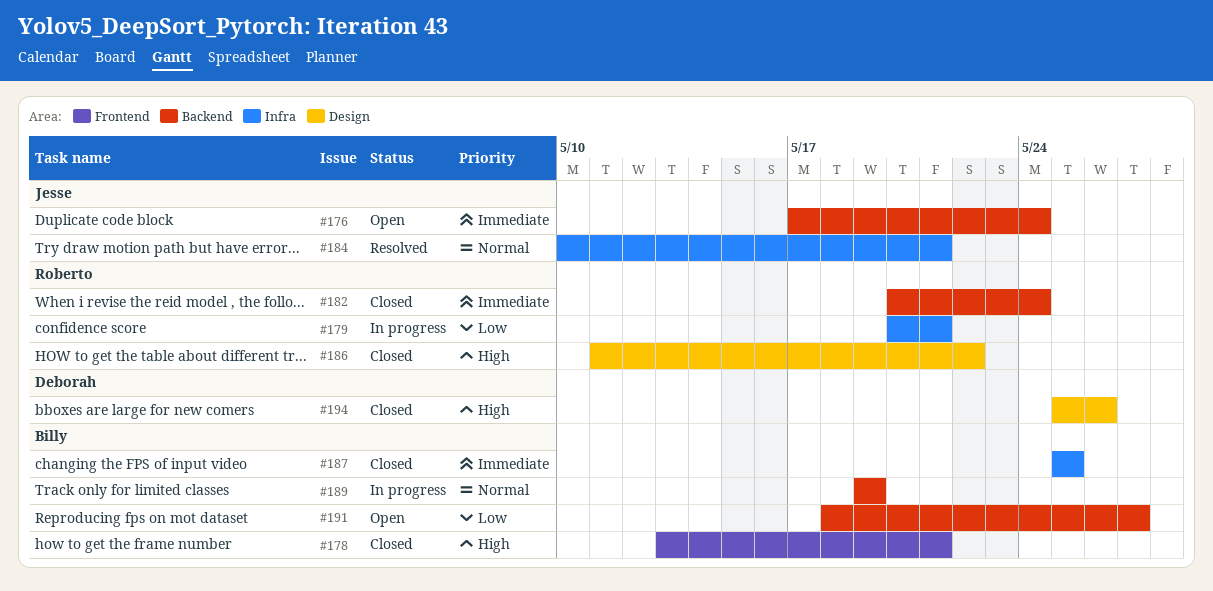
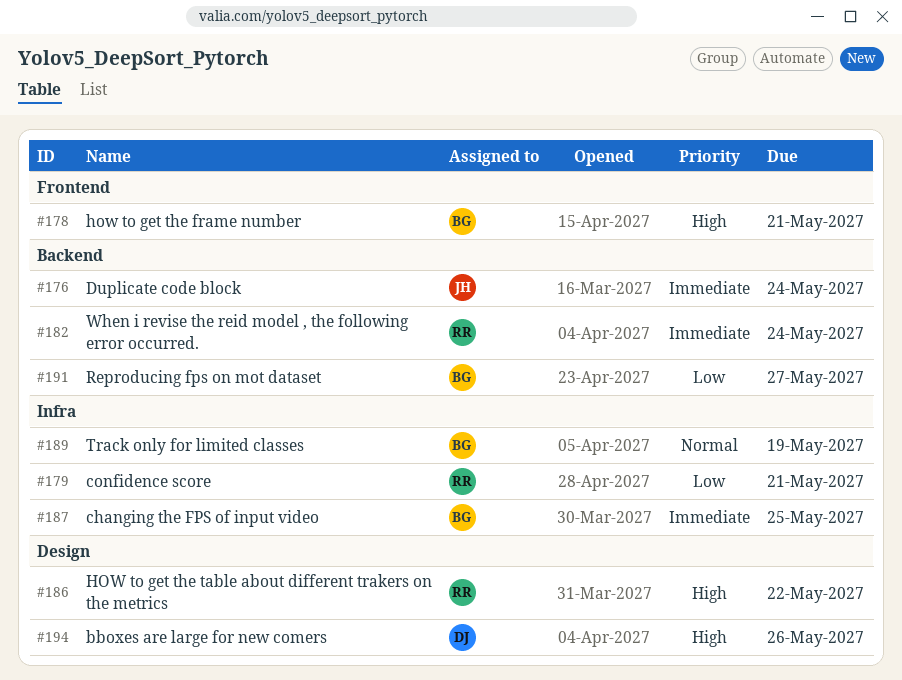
#184: present -> none
#189, label: Backend -> Infra

